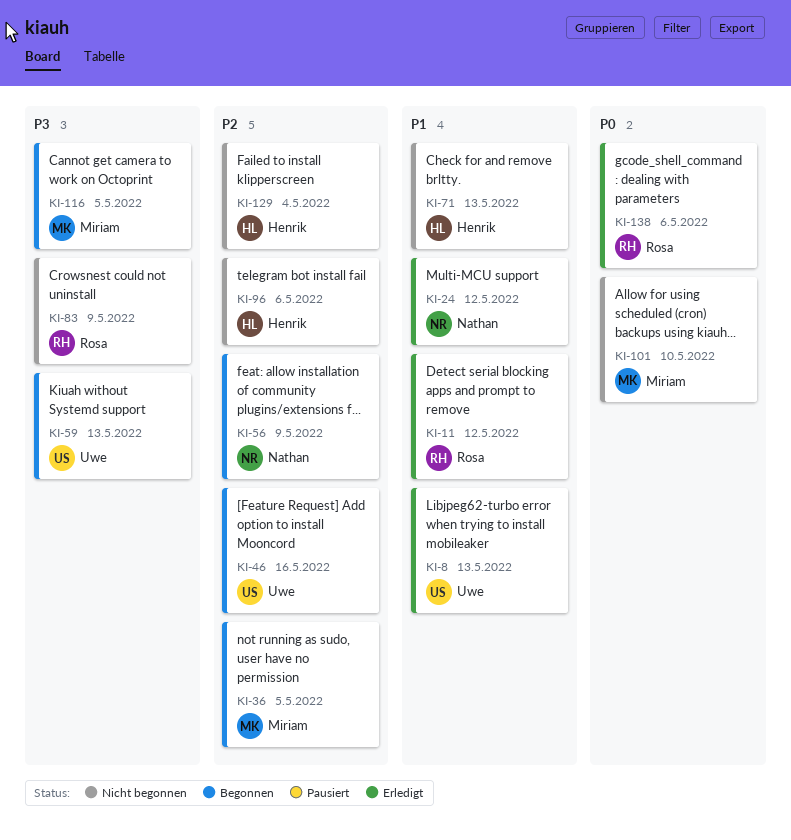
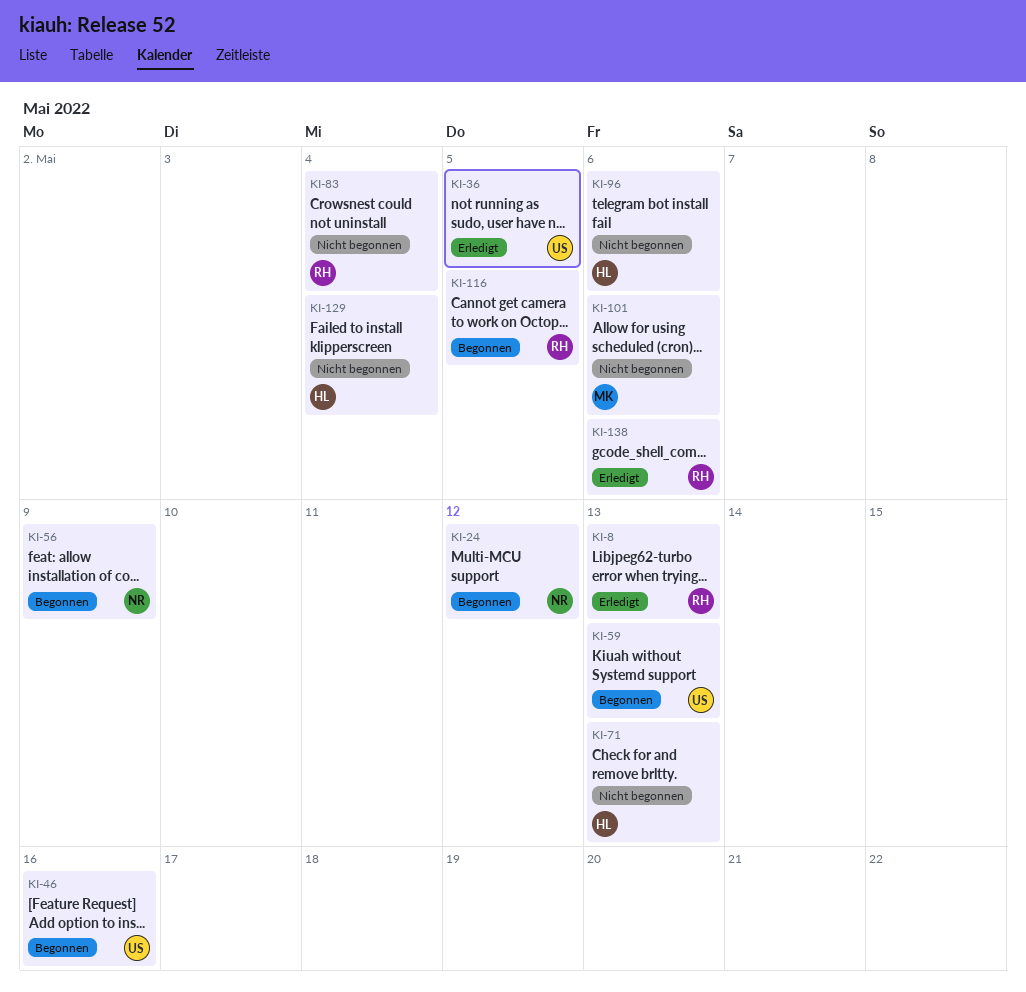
KI-8, owner: Uwe -> Rosa
KI-11: present -> none
KI-24, status: Erledigt -> Begonnen
KI-36, status: Begonnen -> Erledigt
KI-36, owner: Miriam -> Uwe
KI-83, due: May 9 -> May 4
KI-101, due: May 10 -> May 6
KI-116, owner: Miriam -> Rosa

